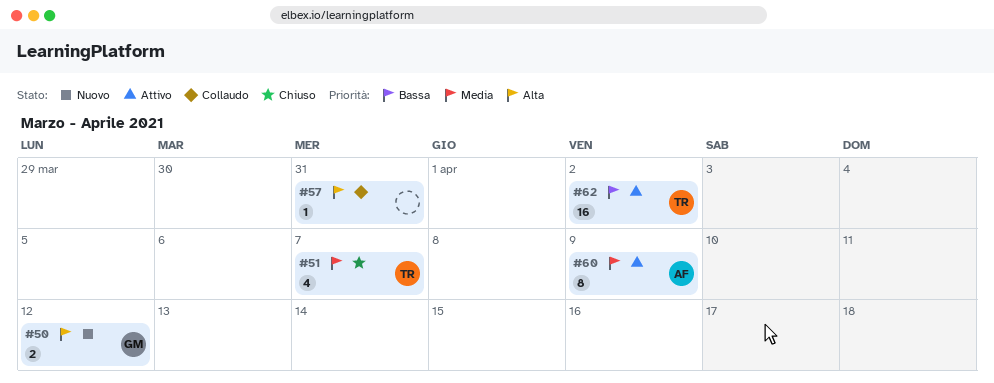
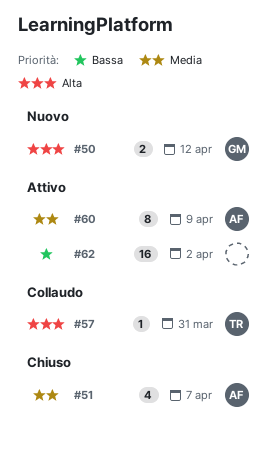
#51, owner: TR -> AF
#57, owner: none -> TR
#62, owner: TR -> none

